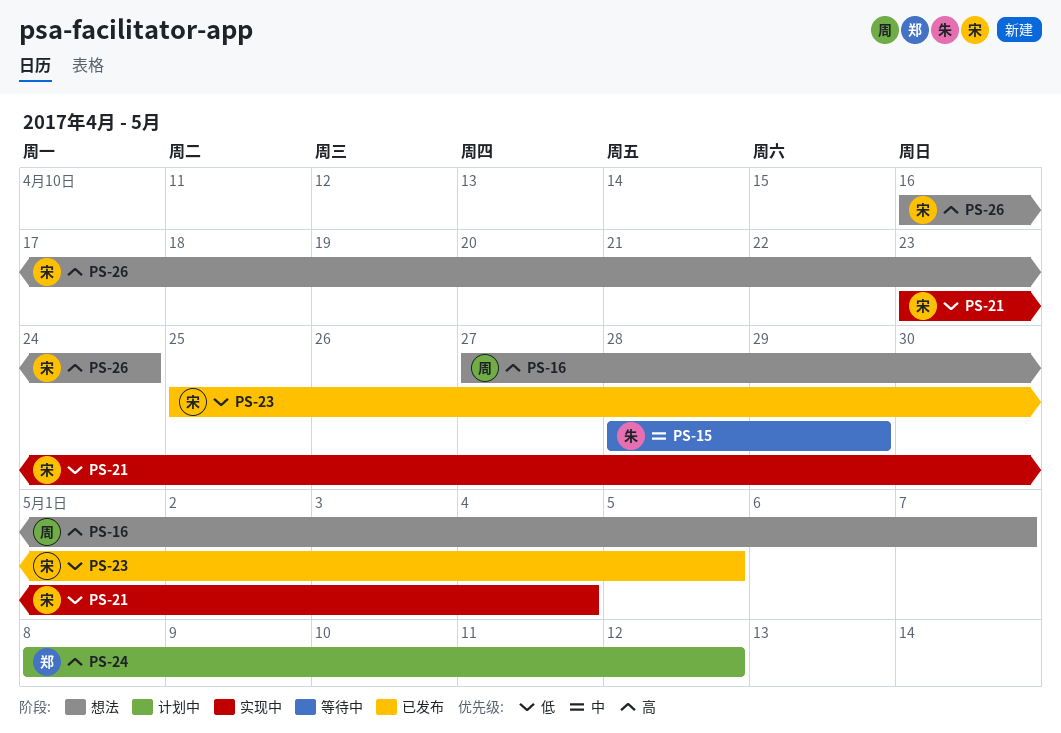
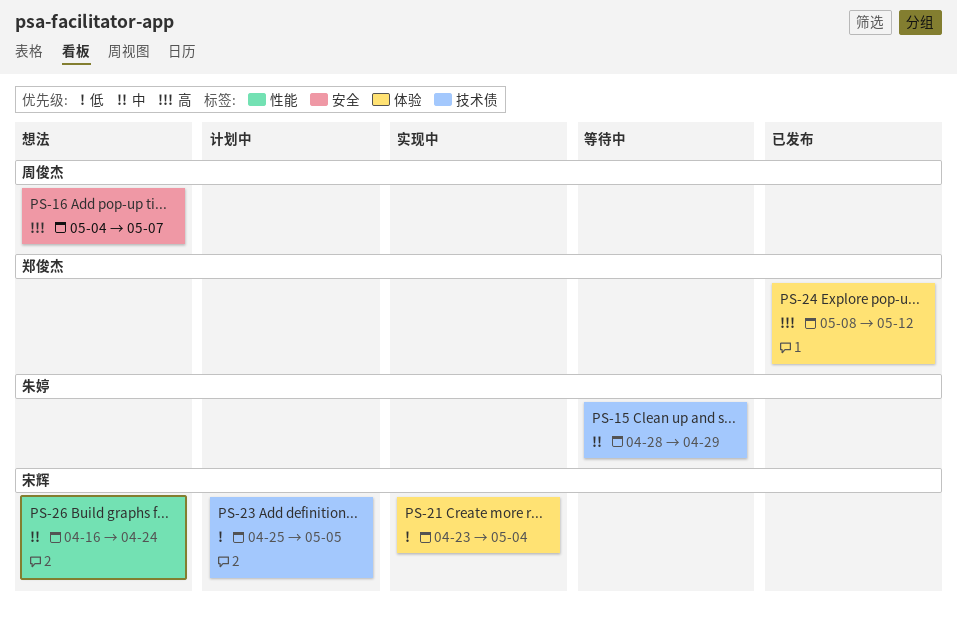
PS-16, start: Apr 27 -> May 4
PS-23, status: 已发布 -> 计划中
PS-24, status: 计划中 -> 已发布
PS-26, priority: 高 -> 中

